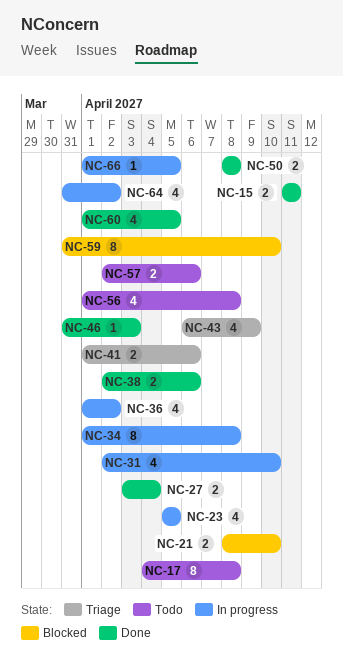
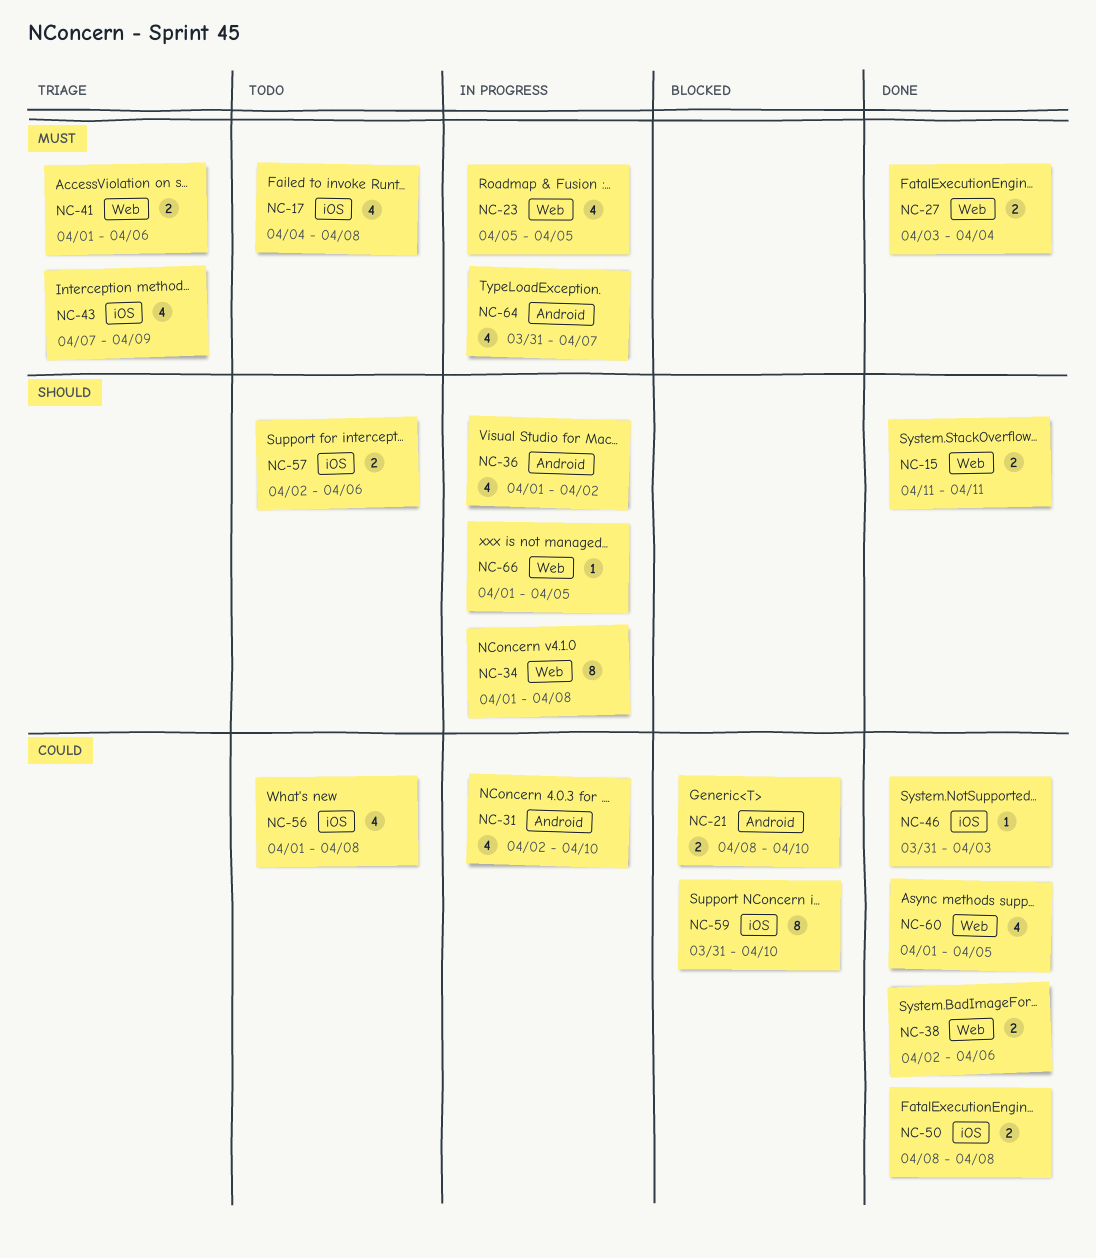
NC-17, estimate: 8 -> 4
NC-43, start: Apr 6 -> Apr 7
NC-64, due: Apr 2 -> Apr 7

